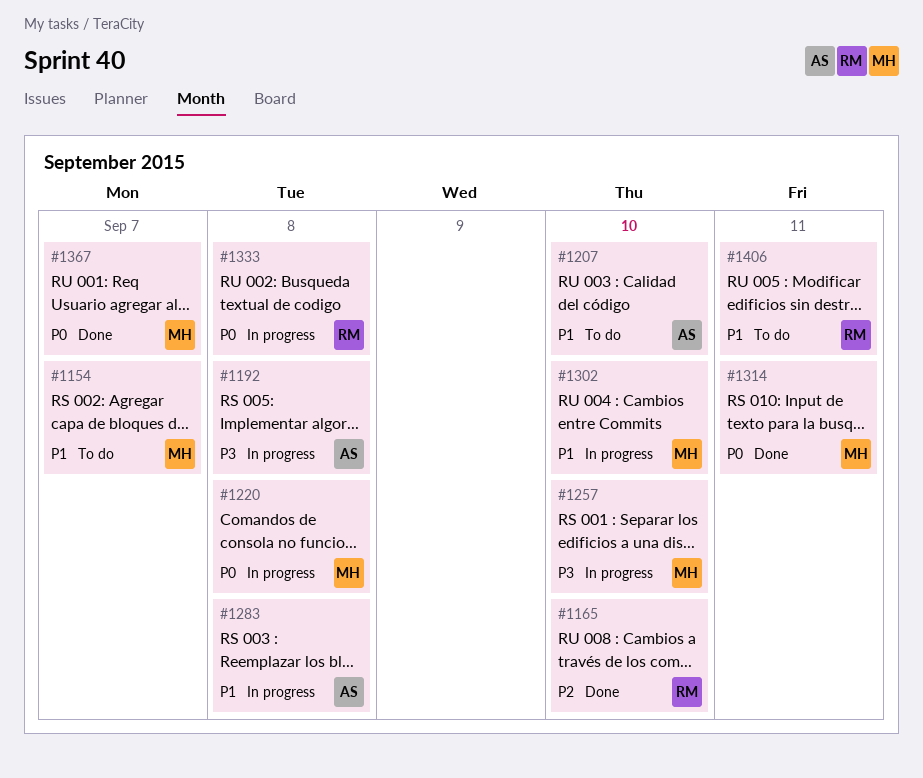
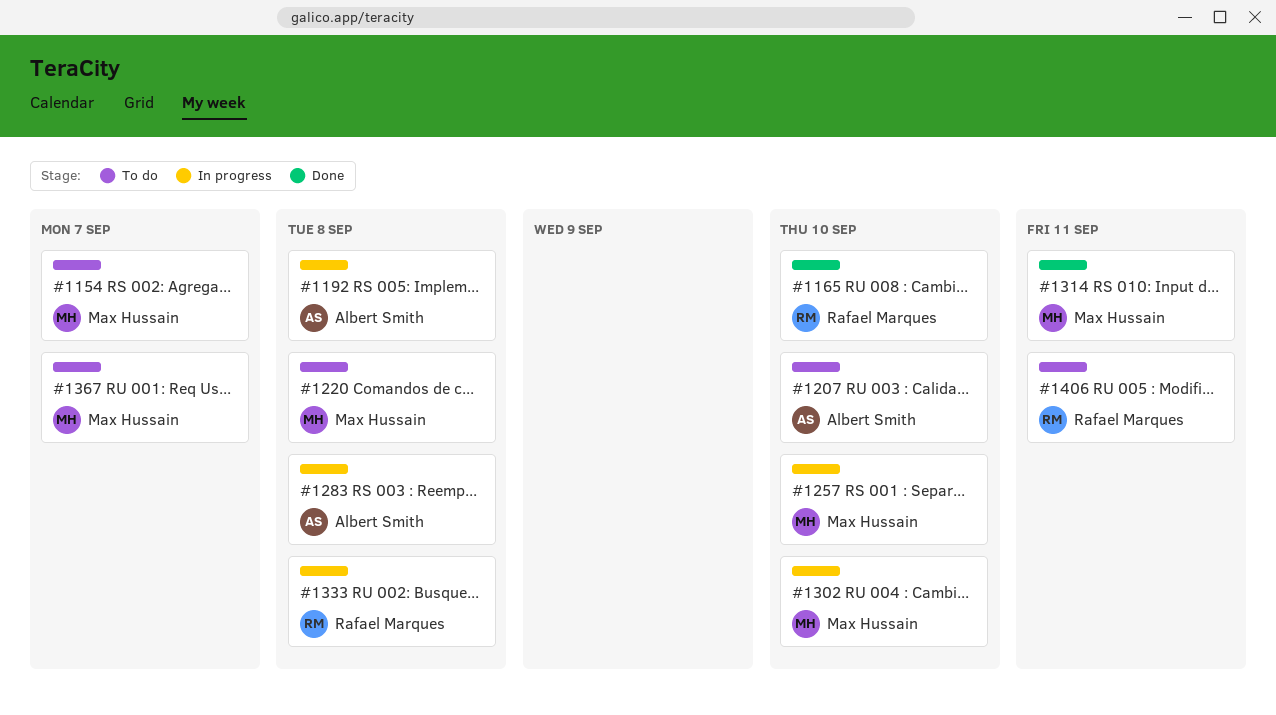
#1220, status: In progress -> To do
#1367, status: Done -> To do

